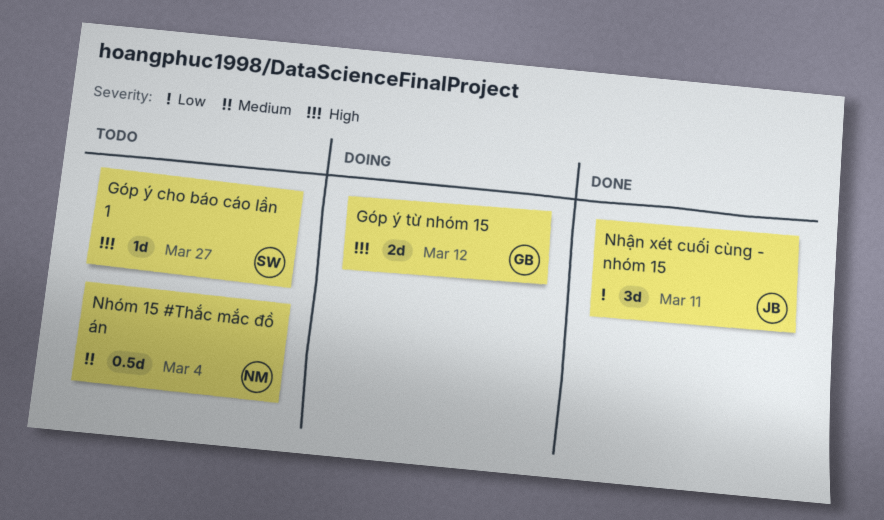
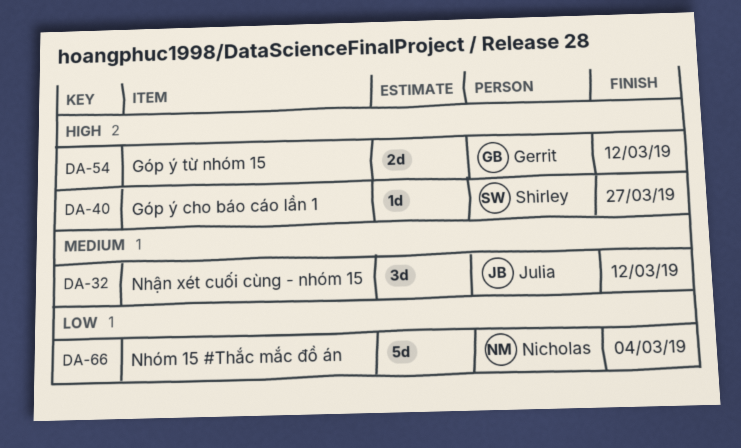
Nhóm 15 #Thắc mắc đồ án, priority: Medium -> Low
Nhóm 15 #Thắc mắc đồ án, estimate: 0.5d -> 5d
Nhận xét cuối cùng - nhóm 15, priority: Low -> Medium
Nhận xét cuối cùng - nhóm 15, due: Mar 11 -> Mar 12

